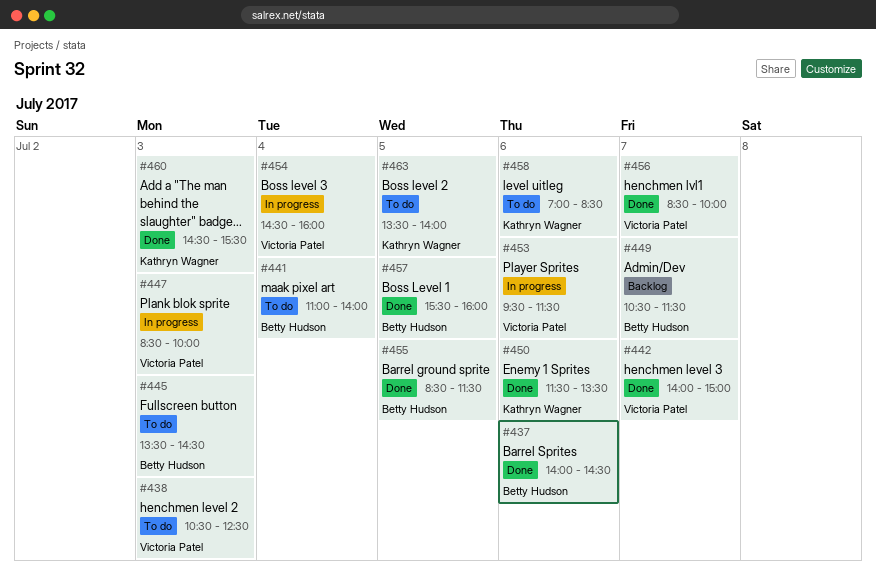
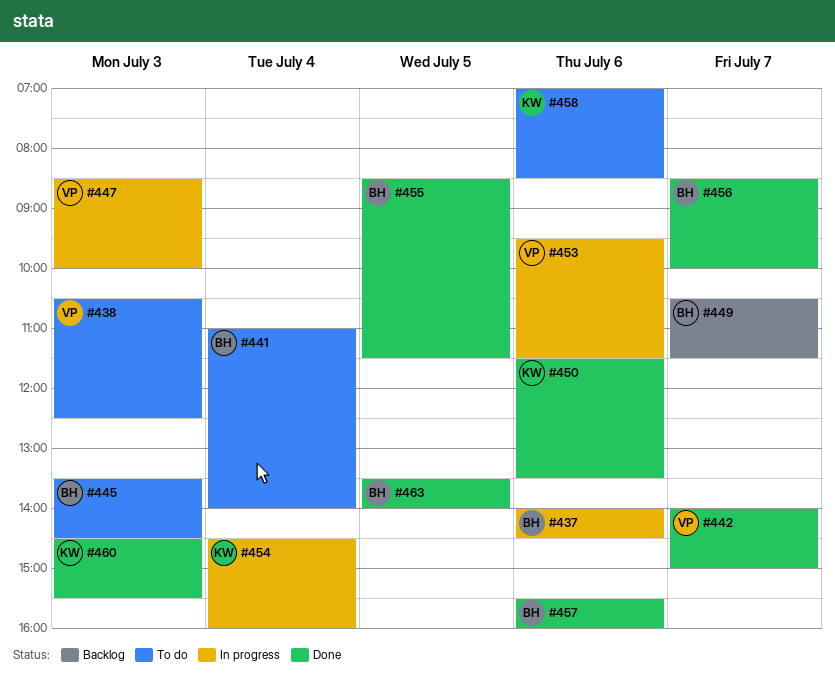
#437, status: Done -> In progress
#454, owner: Victoria Patel -> Kathryn Wagner
#456, owner: Victoria Patel -> Betty Hudson
#457, day: Jul 5 -> Jul 6
#463, status: To do -> Done
#463, owner: Kathryn Wagner -> Betty Hudson

